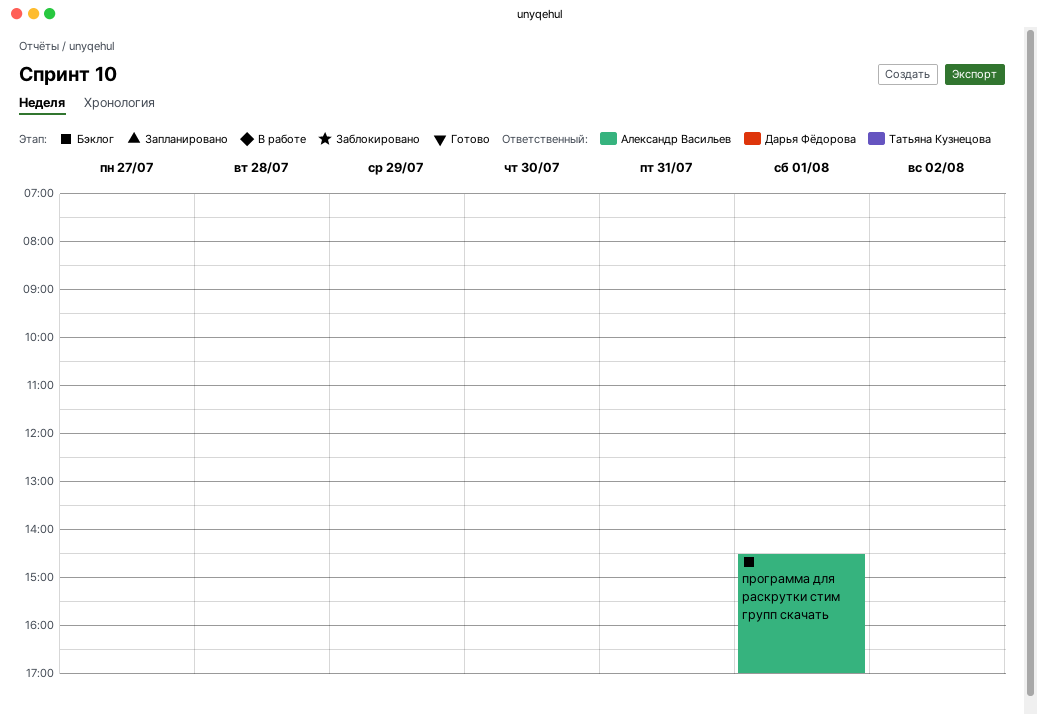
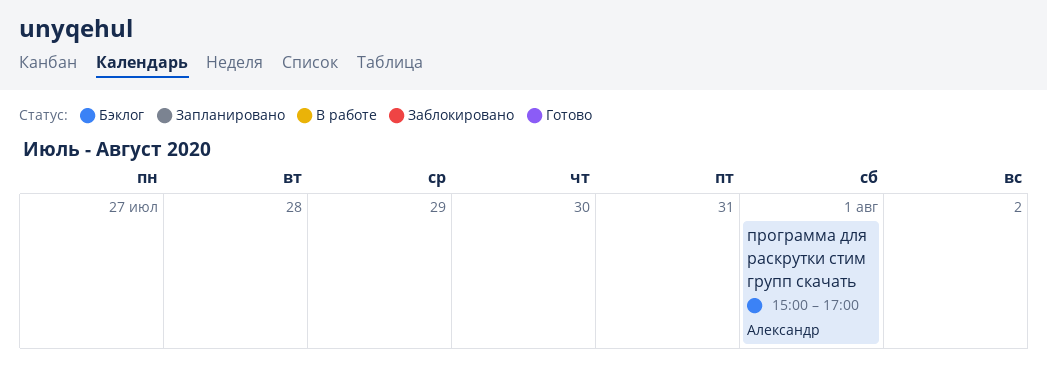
программа для раскрутки стим групп скачать, begins: 14:30 -> 15:00

